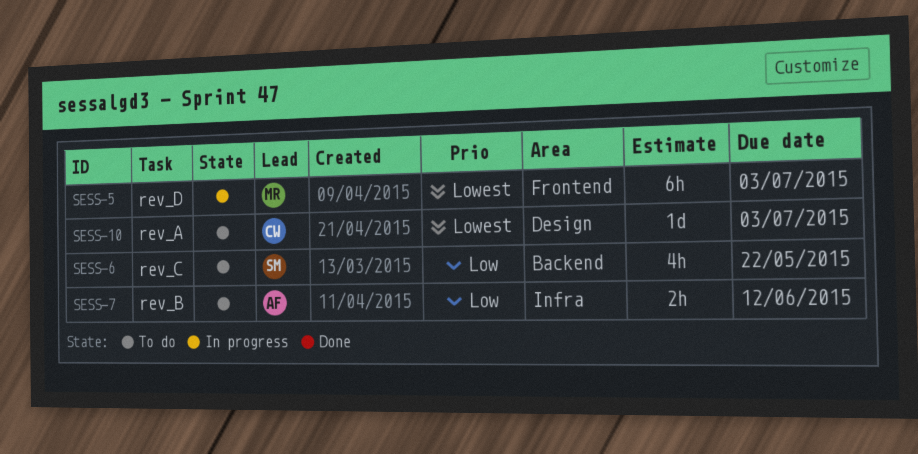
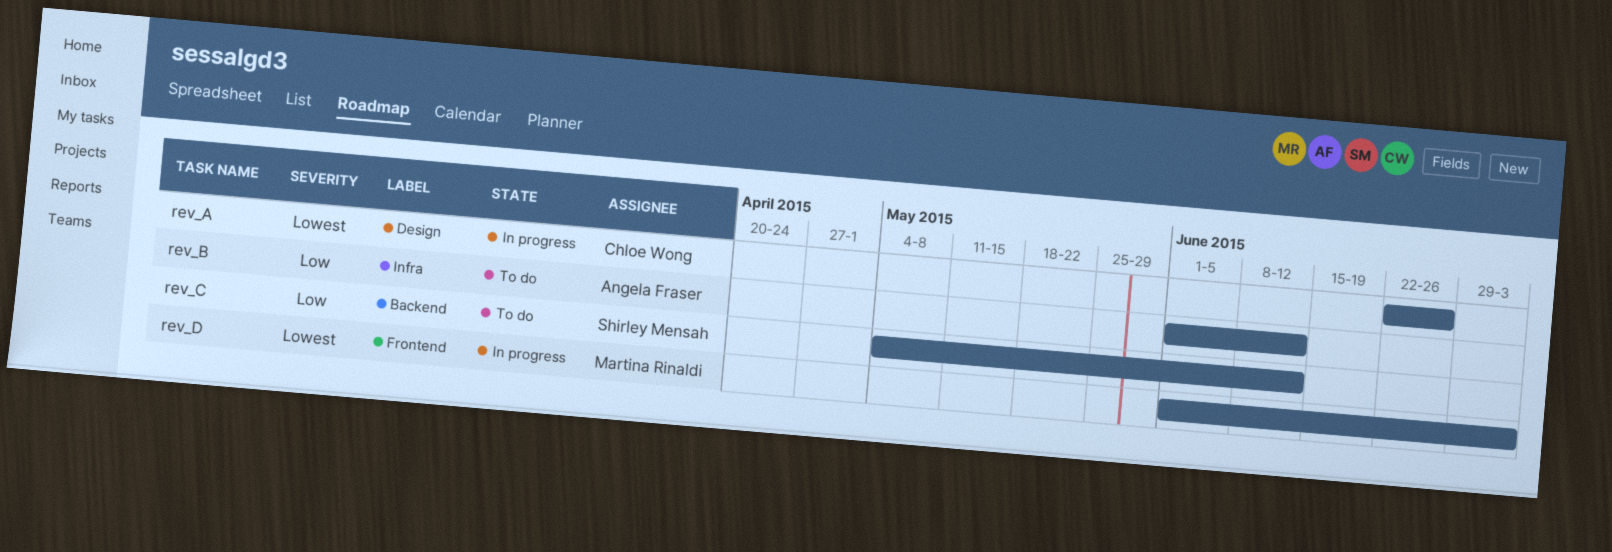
rev_A, status: To do -> In progress
rev_A, due: Jul 3 -> Jun 26
rev_C, due: May 22 -> Jun 12

